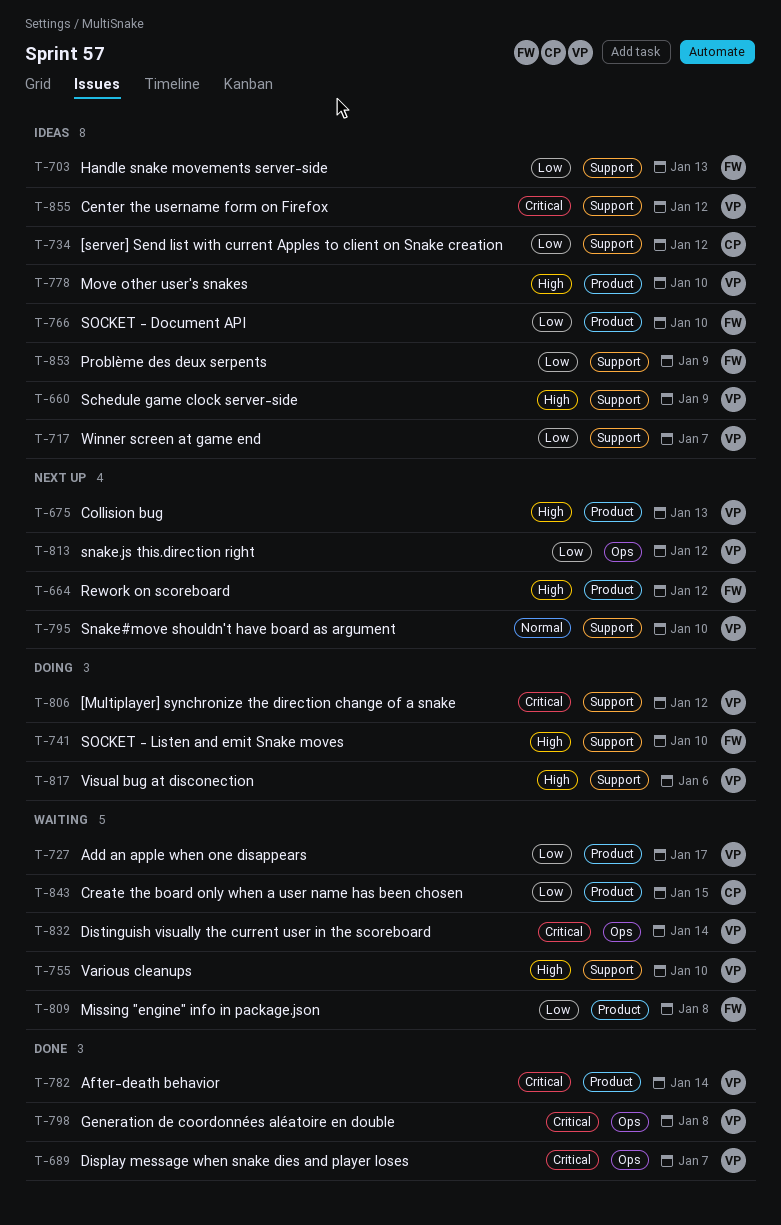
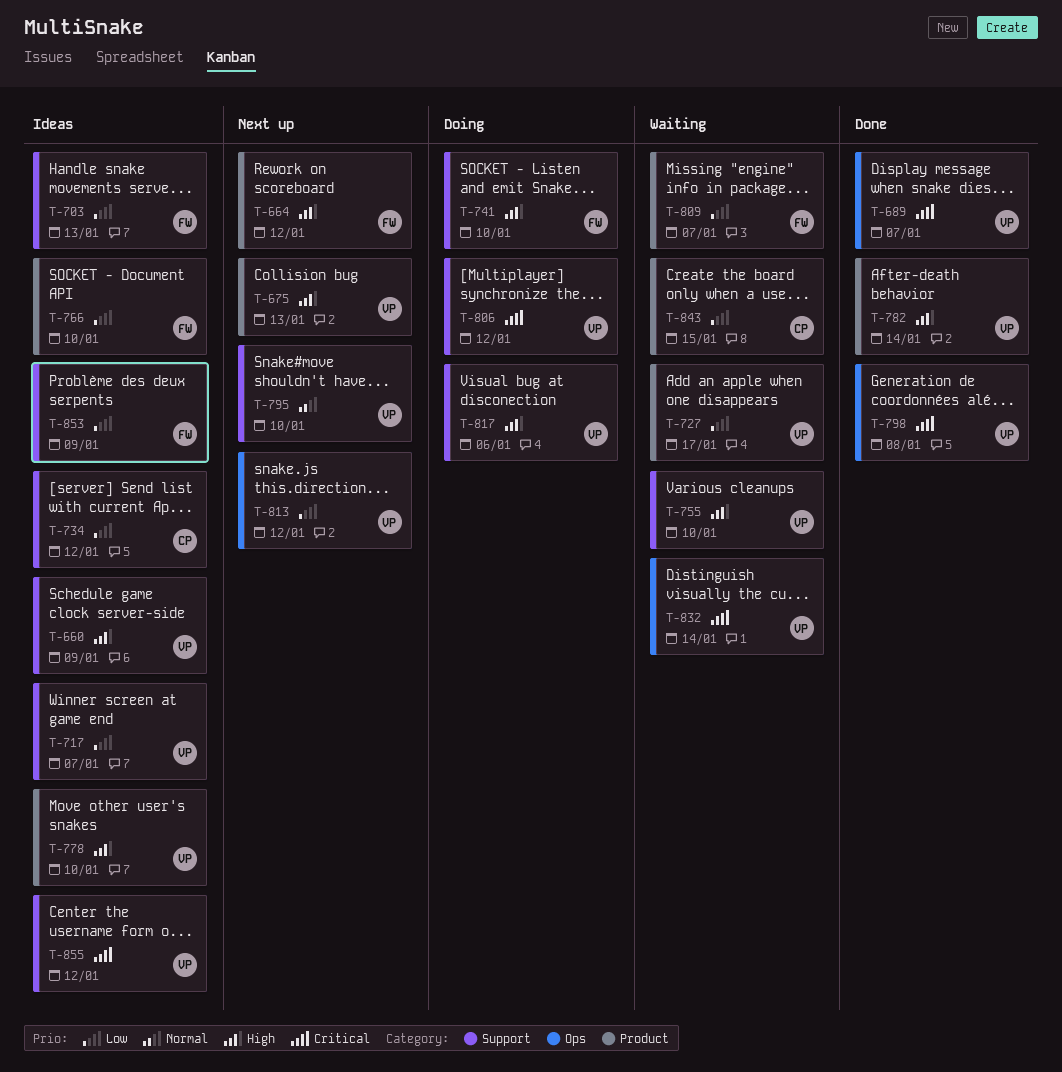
T-782, priority: Critical -> High
T-809, due: Jan 8 -> Jan 7

